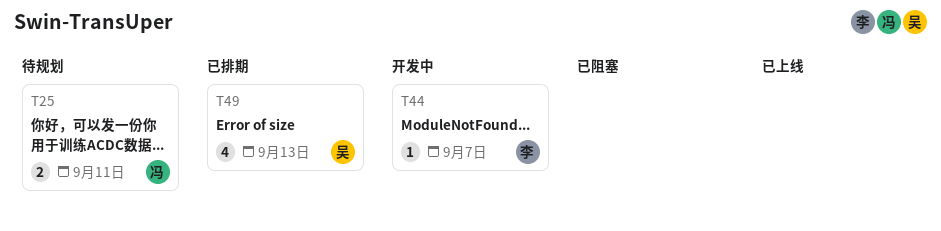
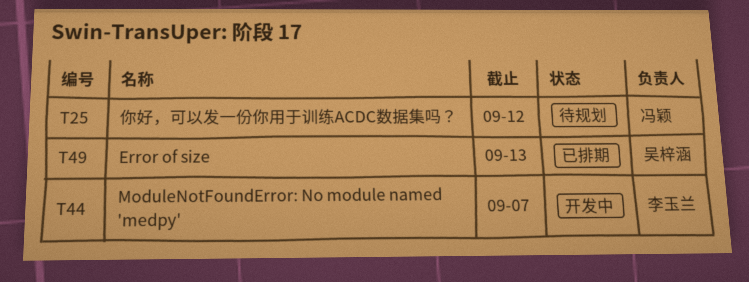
T25, due: Sep 11 -> Sep 12

